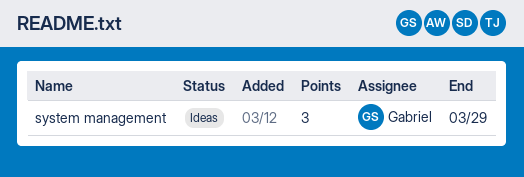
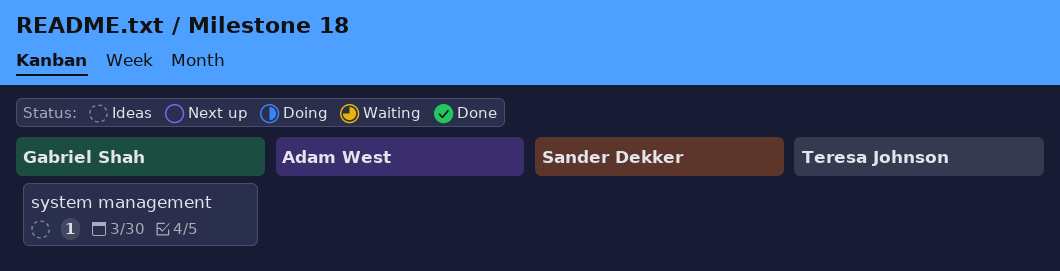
system management, estimate: 3 -> 1
system management, due: Mar 29 -> Mar 30

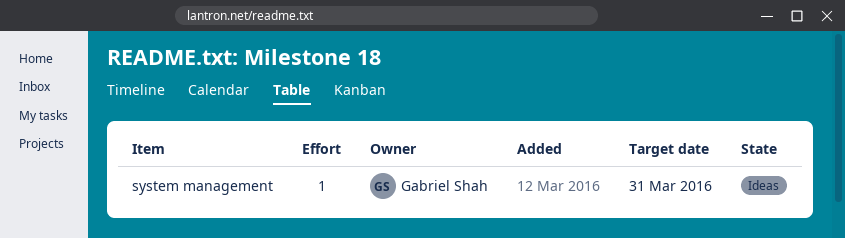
system management, due: Mar 30 -> Mar 31

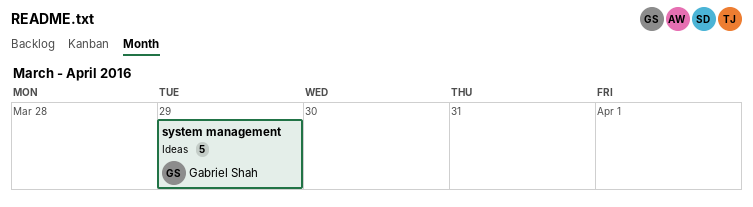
system management, estimate: 1 -> 5
system management, due: Mar 31 -> Mar 29

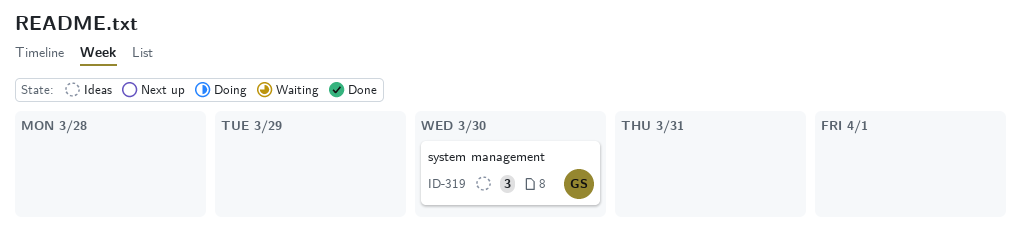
system management, estimate: 5 -> 3
system management, due: Mar 29 -> Mar 30

